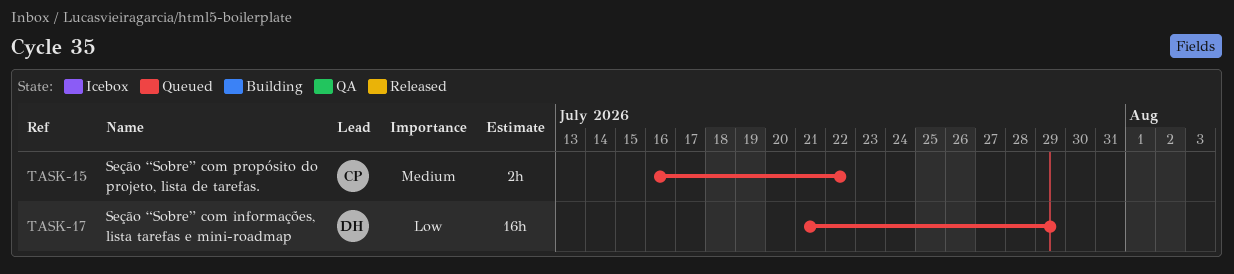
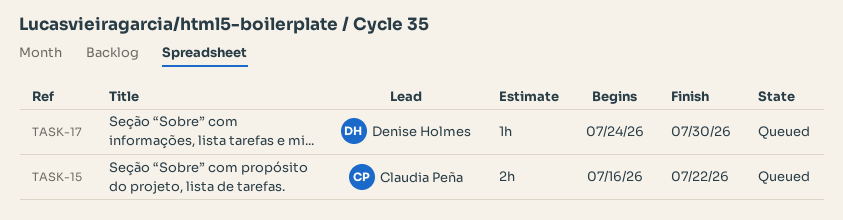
TASK-17, estimate: 16h -> 1h
TASK-17, start: Jul 21 -> Jul 24
TASK-17, due: Jul 29 -> Jul 30

